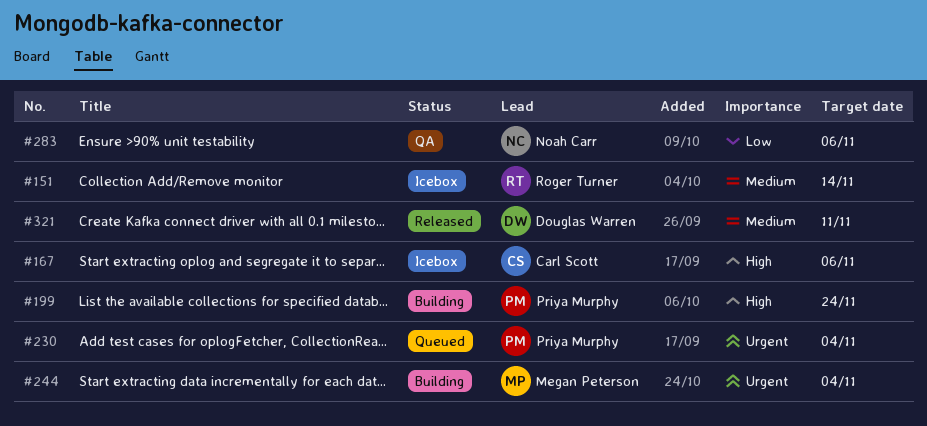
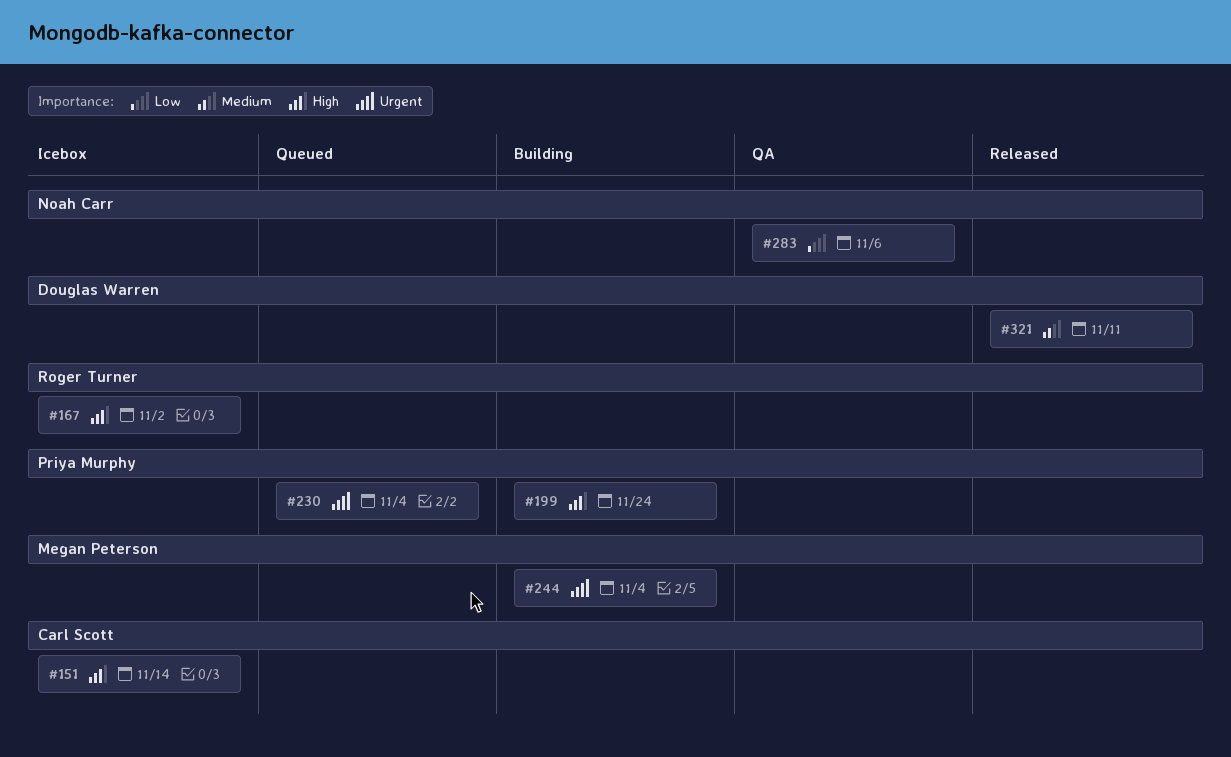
#151, owner: Roger Turner -> Carl Scott
#151, priority: Medium -> High
#167, owner: Carl Scott -> Roger Turner
#167, due: Nov 6 -> Nov 2

